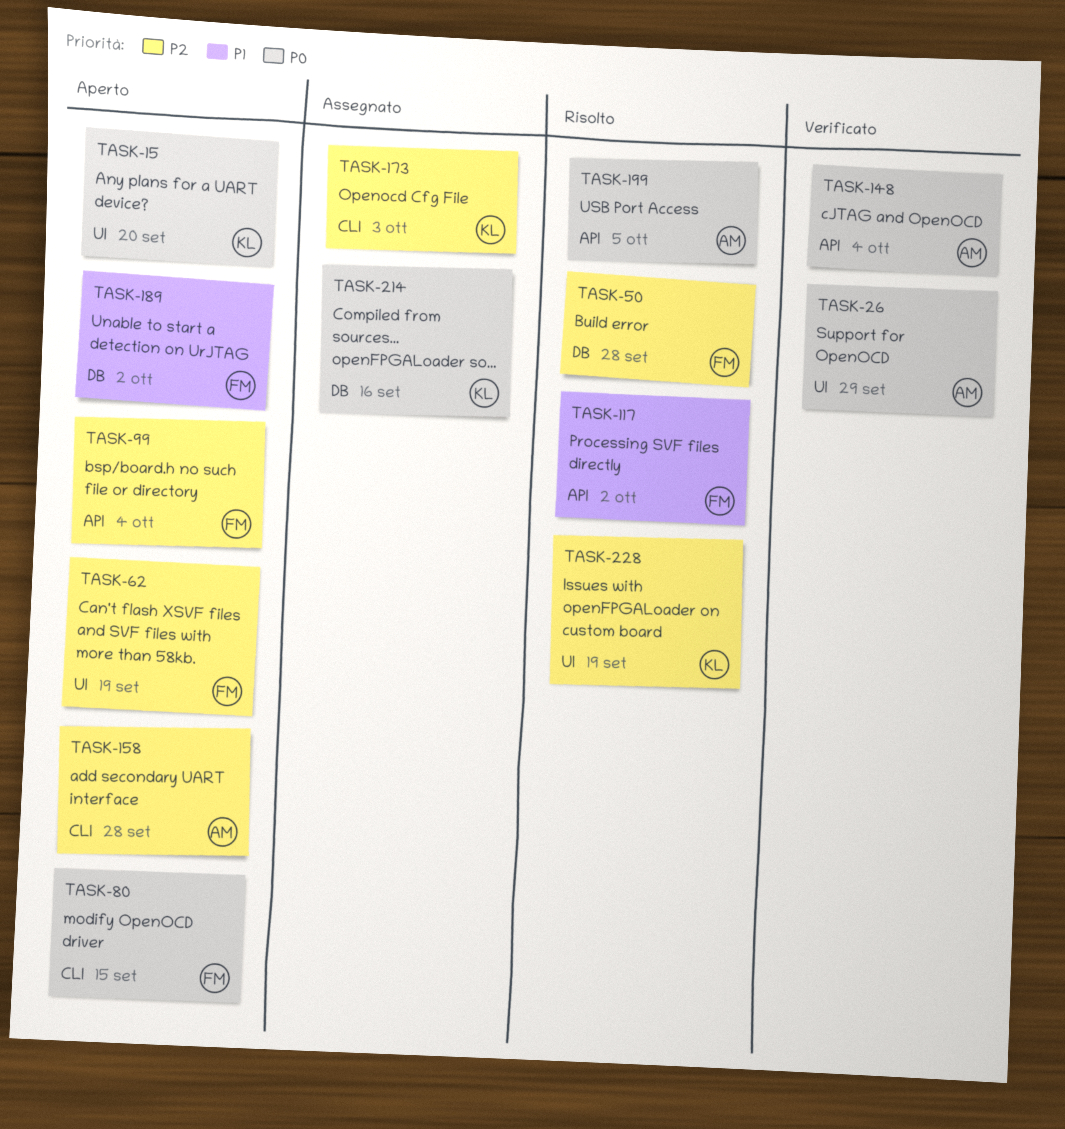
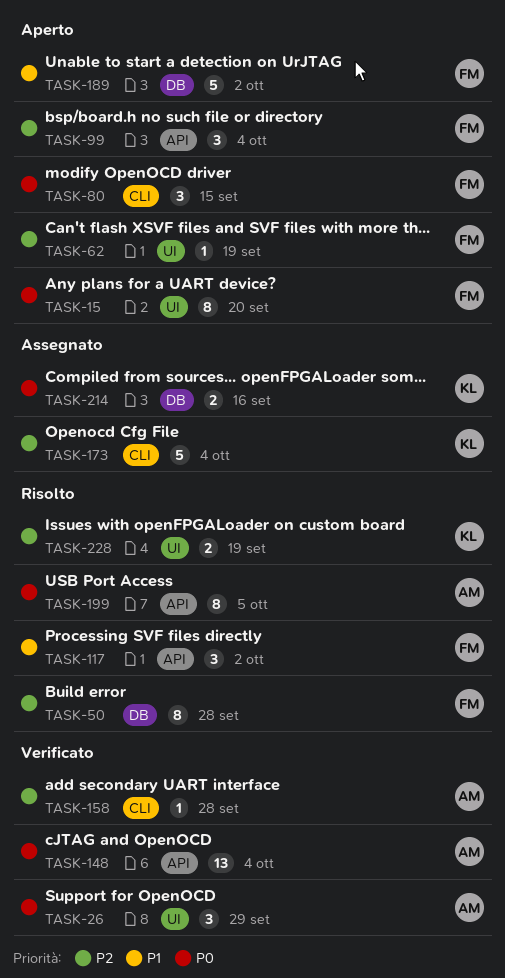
TASK-15, owner: KL -> FM
TASK-158, status: Aperto -> Verificato
TASK-173, due: Oct 3 -> Oct 4

